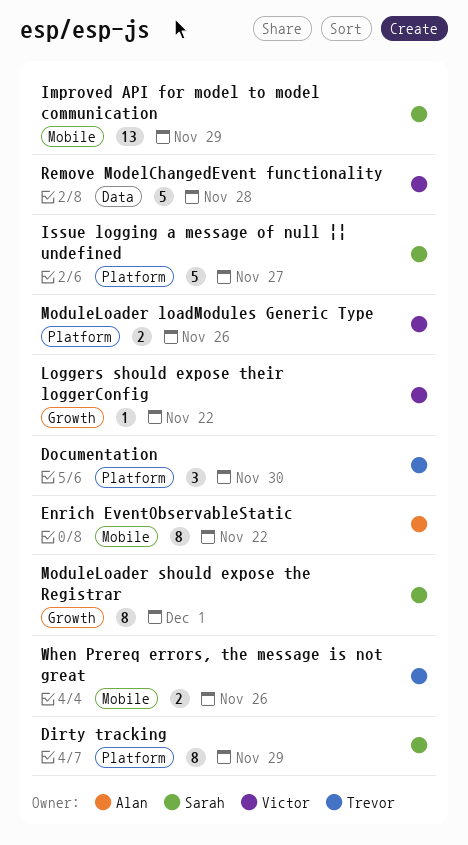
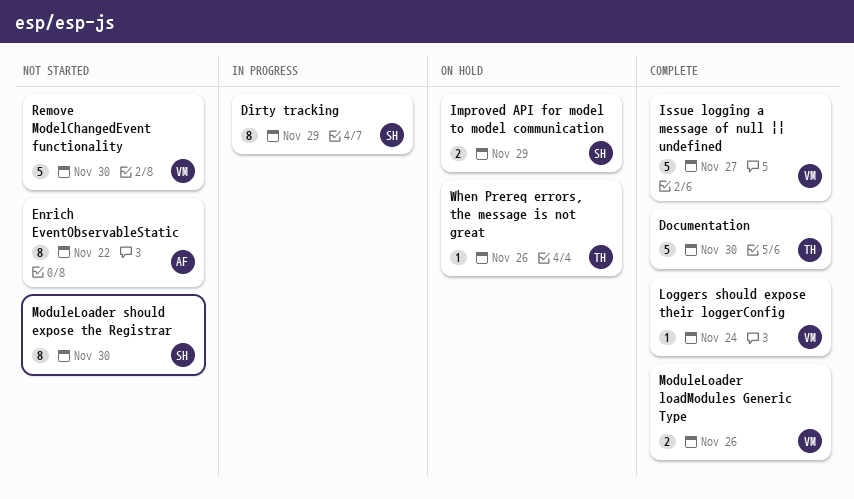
Documentation, estimate: 3 -> 5
Improved API for model to model communication, estimate: 13 -> 2
Issue logging a message of null || undefined, owner: Sarah -> Victor
Loggers should expose their loggerConfig, due: Nov 22 -> Nov 24
ModuleLoader should expose the Registrar, due: Dec 1 -> Nov 30
Remove ModelChangedEvent functionality, due: Nov 28 -> Nov 30
When Prereq errors, the message is not great, estimate: 2 -> 1

